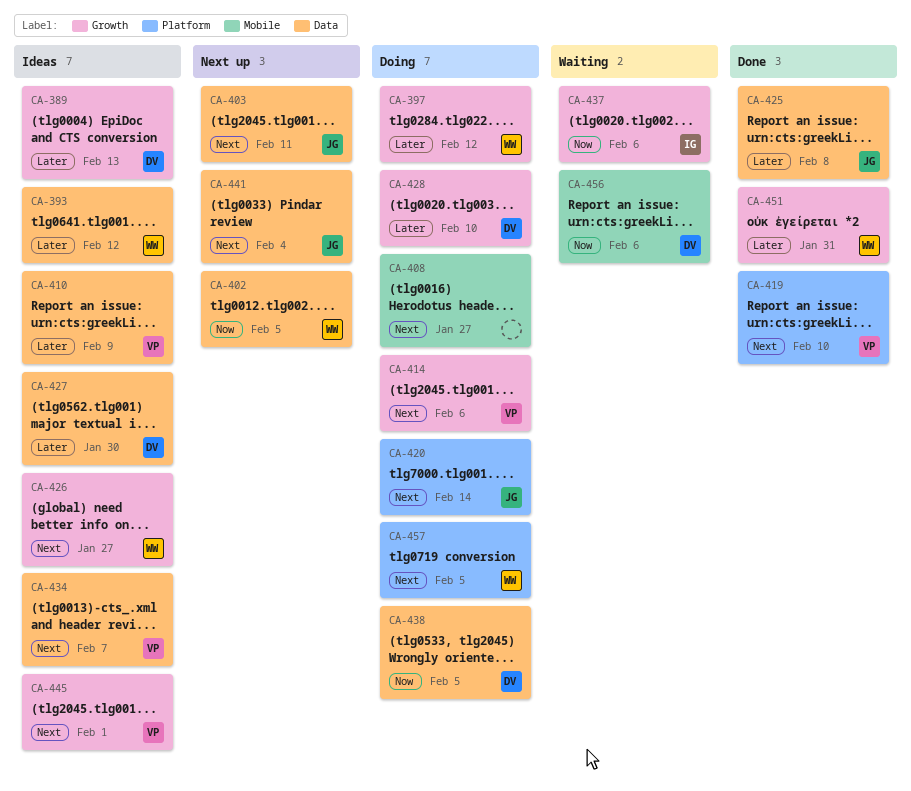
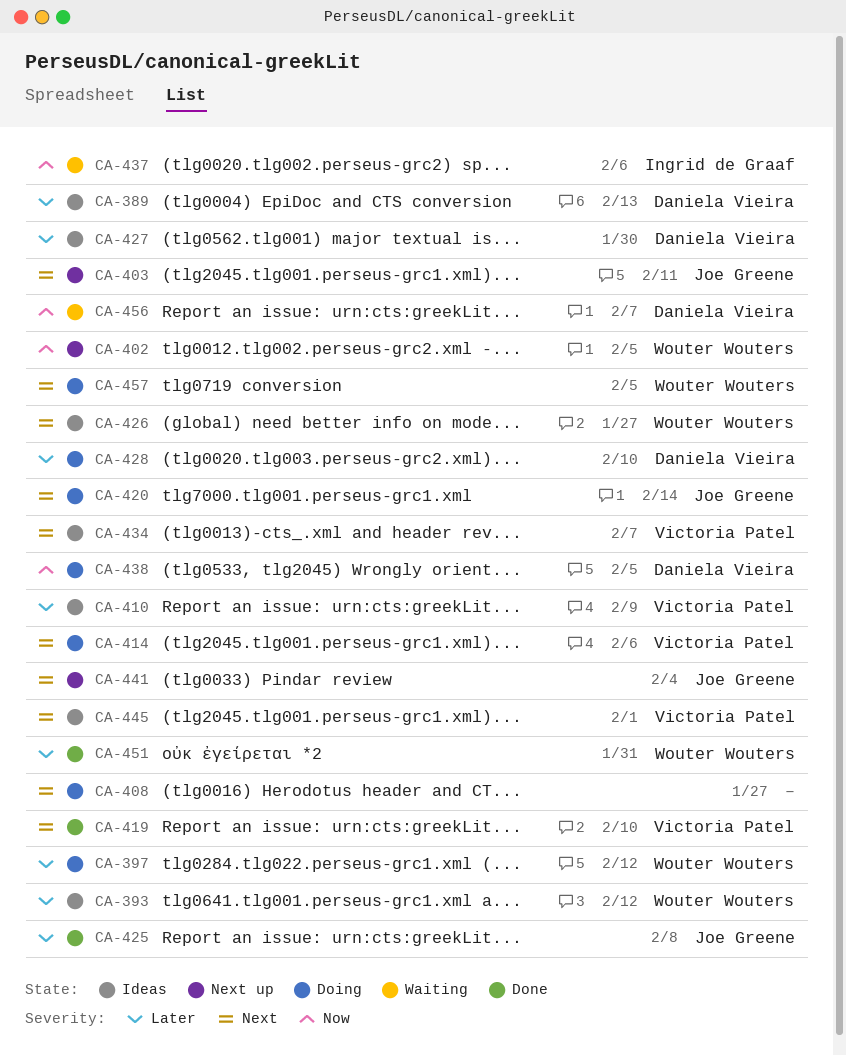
CA-456, due: Feb 6 -> Feb 7

